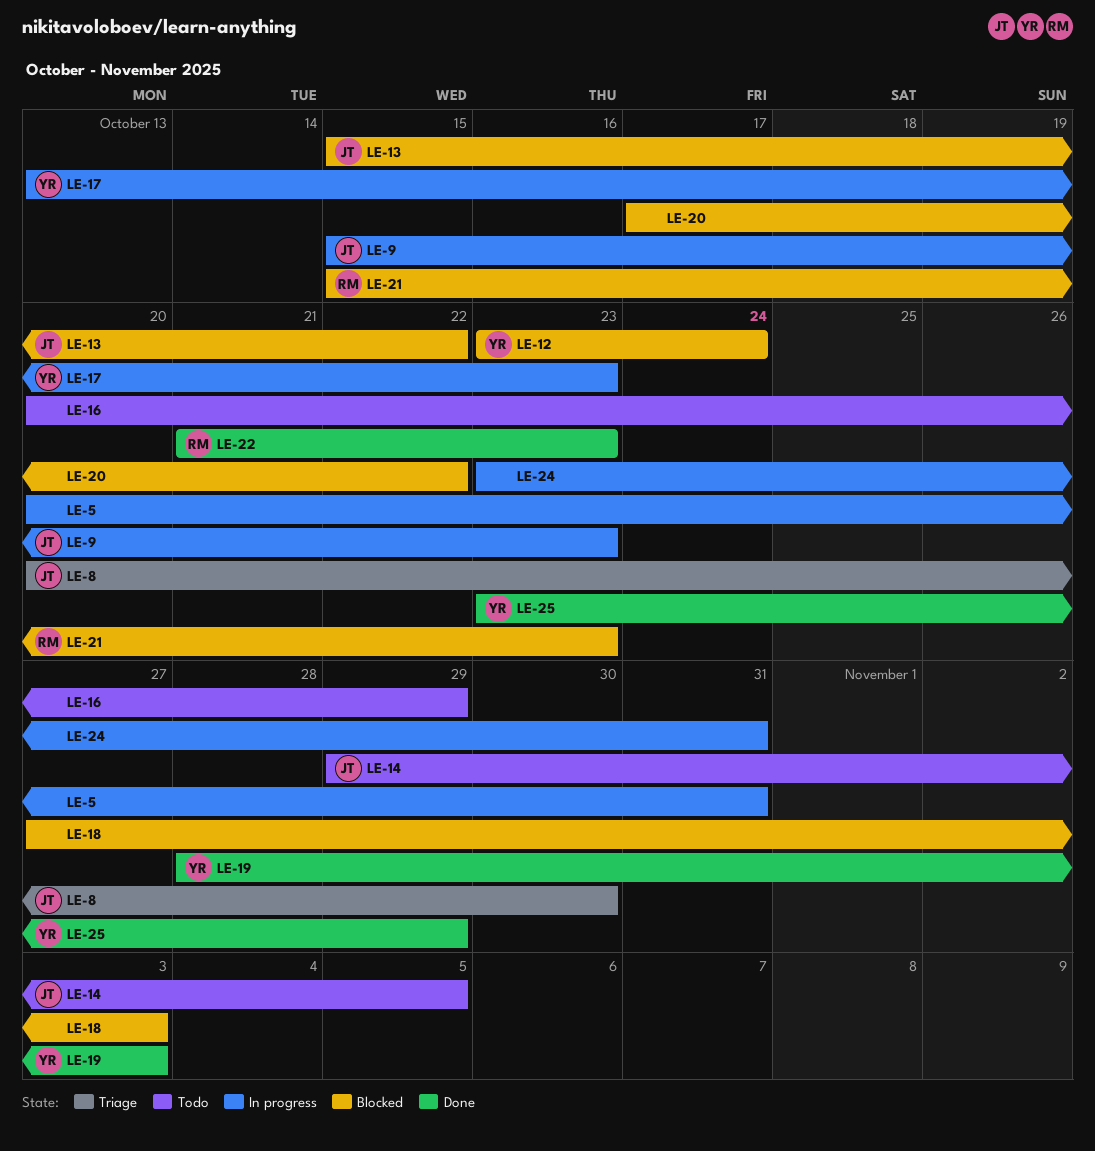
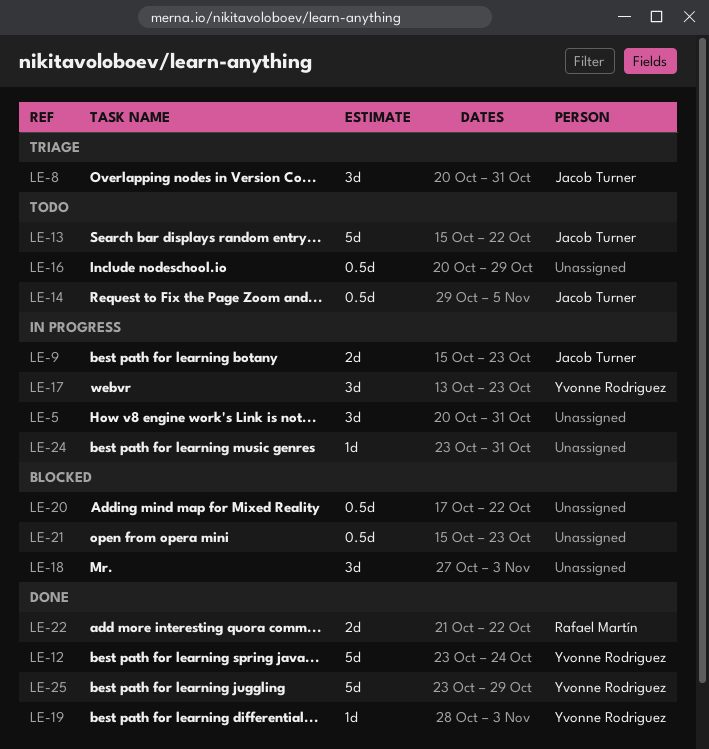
LE-8, due: Oct 30 -> Oct 31
LE-12, status: Blocked -> Done
LE-13, status: Blocked -> Todo
LE-21, owner: Rafael Martín -> none
LE-22, due: Oct 23 -> Oct 22

